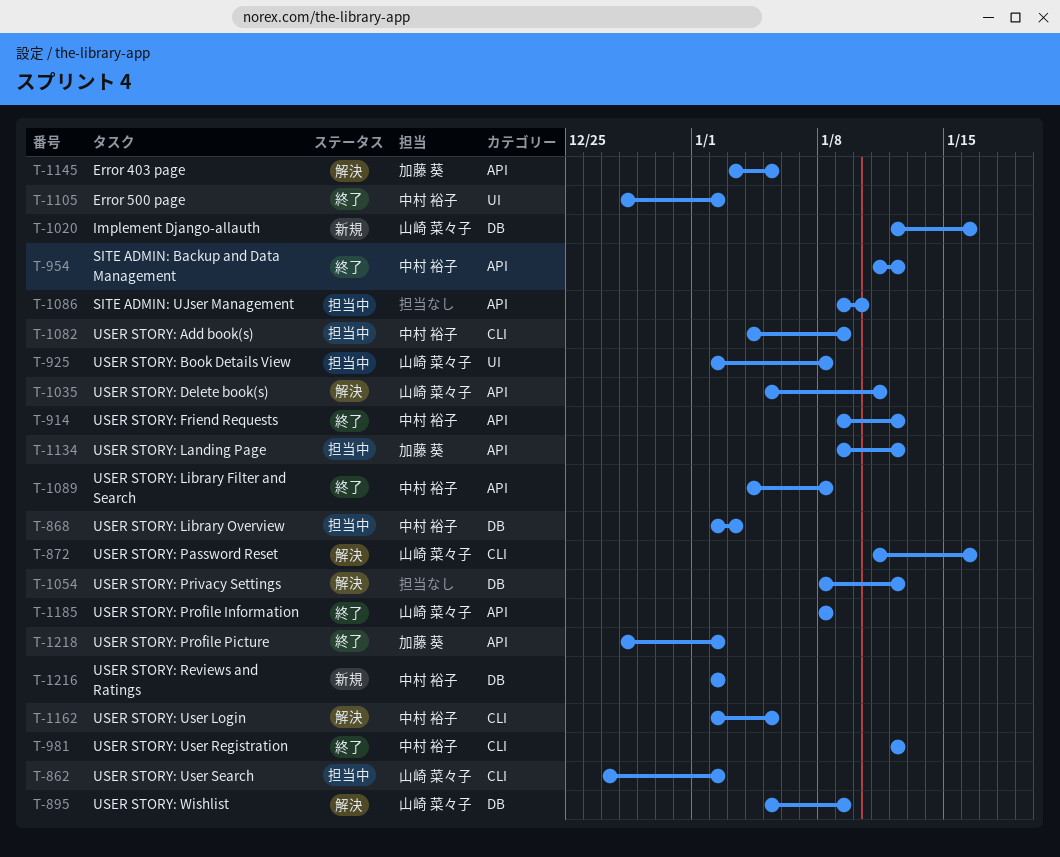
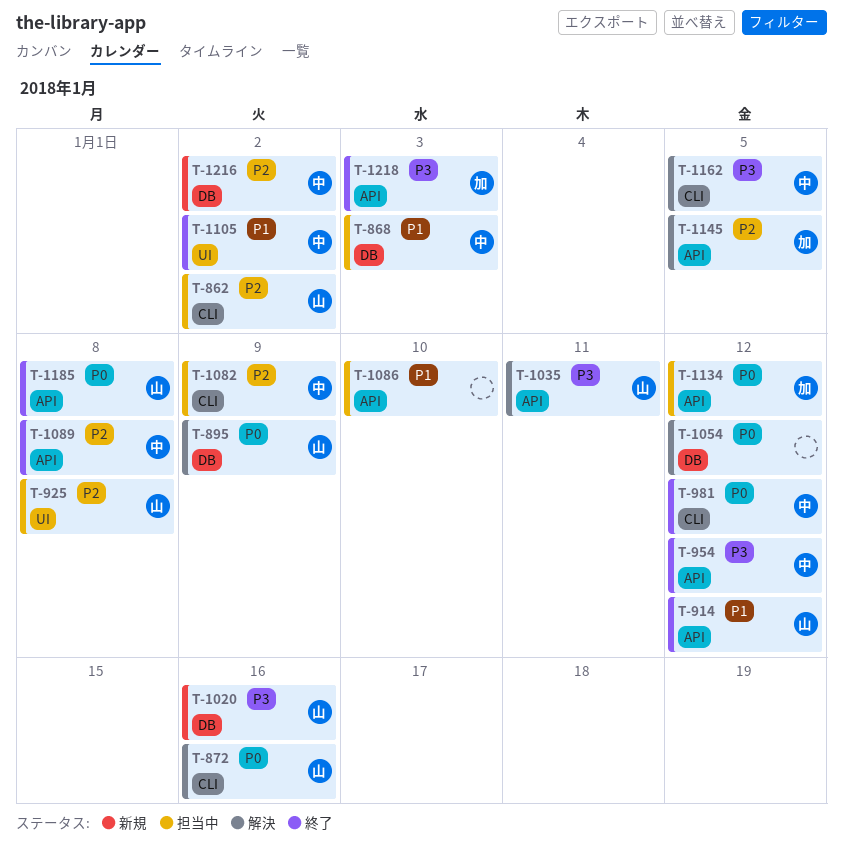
T-914, owner: 中村 裕子 -> 山崎 菜々子
T-1218, due: Jan 2 -> Jan 3

